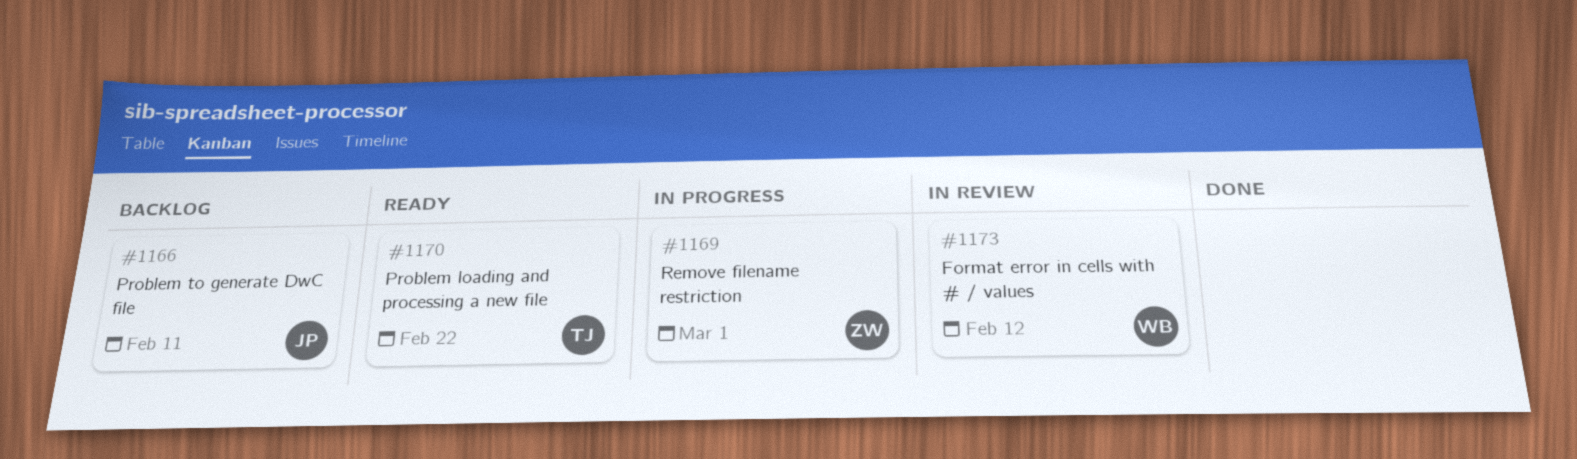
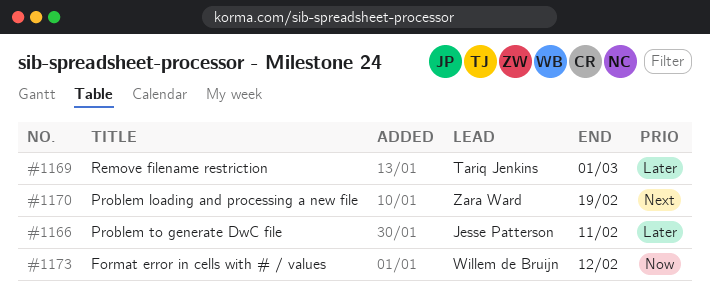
#1169, owner: Zara Ward -> Tariq Jenkins
#1170, owner: Tariq Jenkins -> Zara Ward
#1170, due: Feb 22 -> Feb 19

